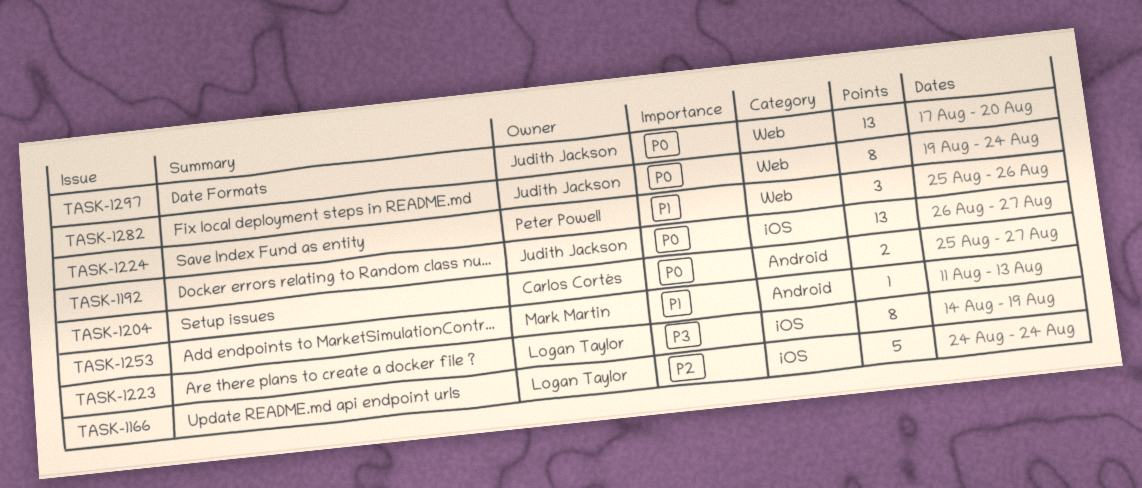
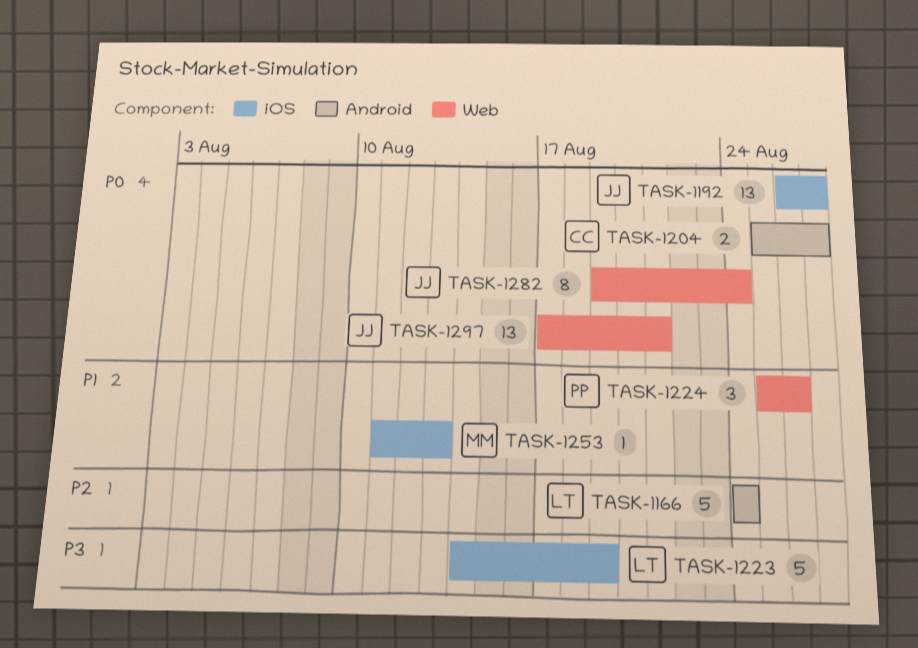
TASK-1166, label: iOS -> Android
TASK-1223, estimate: 8 -> 5
TASK-1253, label: Android -> iOS
TASK-1297, due: Aug 20 -> Aug 21

